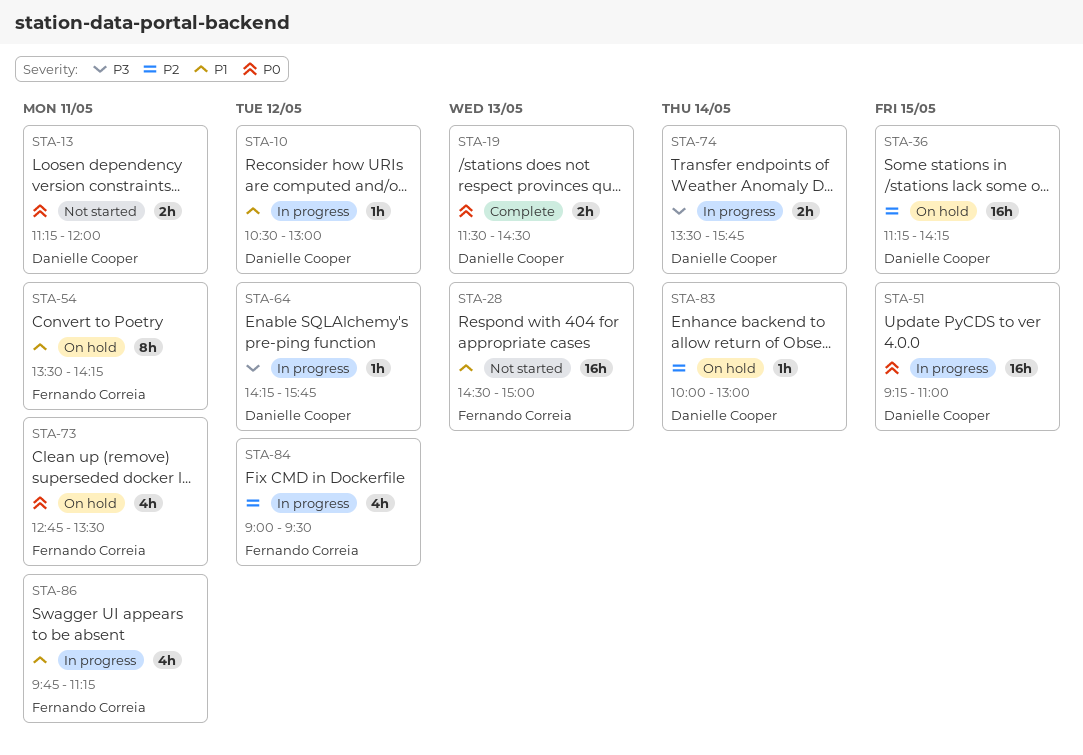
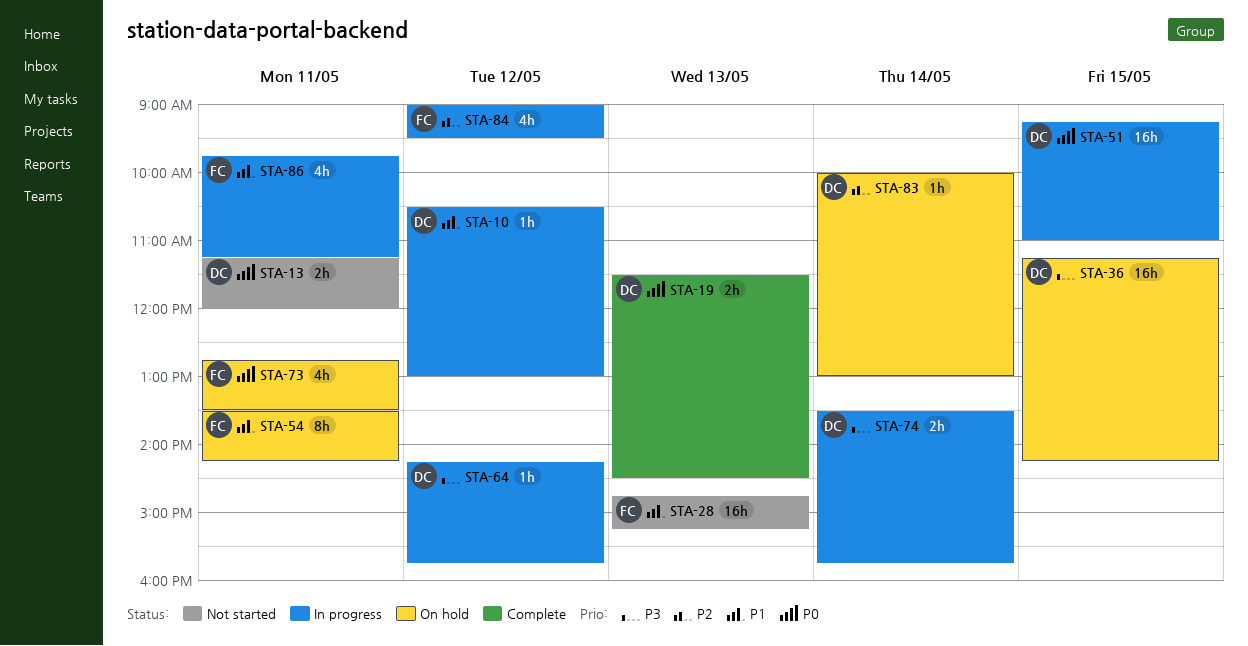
STA-28, begins: 14:30 -> 14:45
STA-28, ends: 15:00 -> 15:15
STA-36, priority: P2 -> P3

